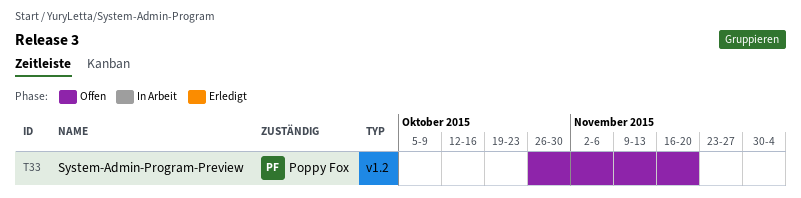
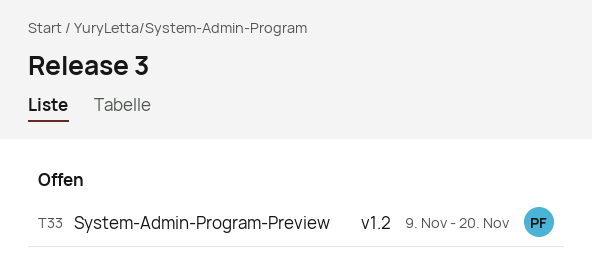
T33, start: Oct 26 -> Nov 9

